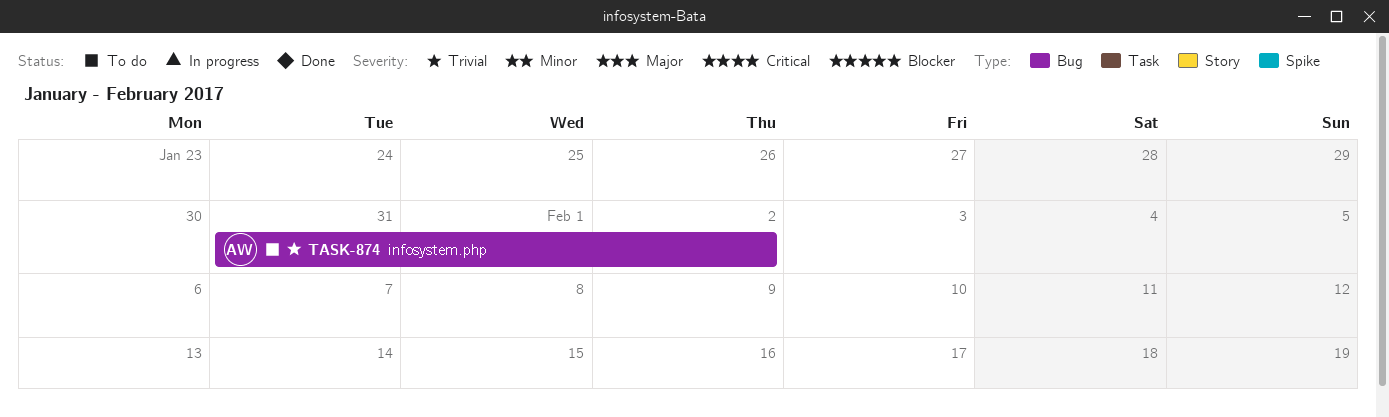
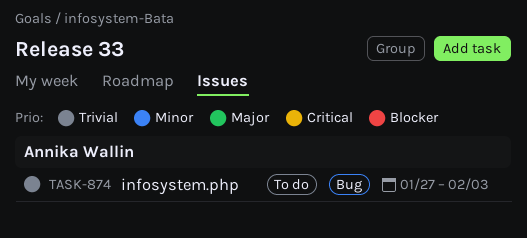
TASK-874, start: Jan 31 -> Jan 27
TASK-874, due: Feb 2 -> Feb 3

